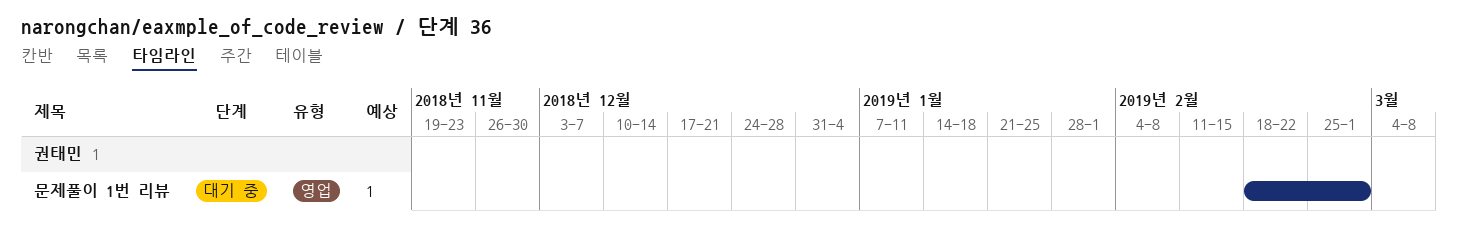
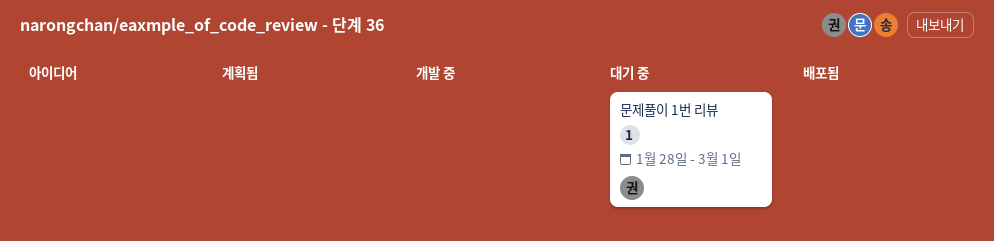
문제풀이 1번 리뷰, start: Feb 18 -> Jan 28

